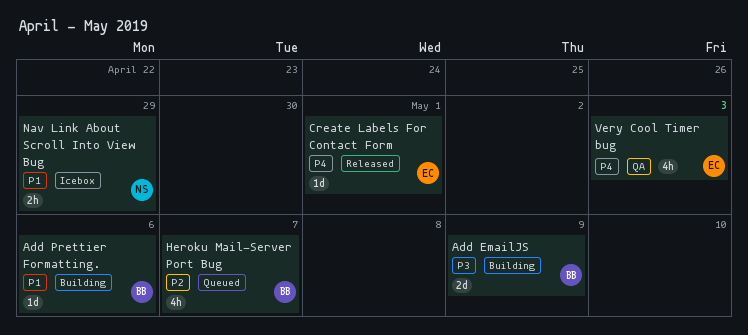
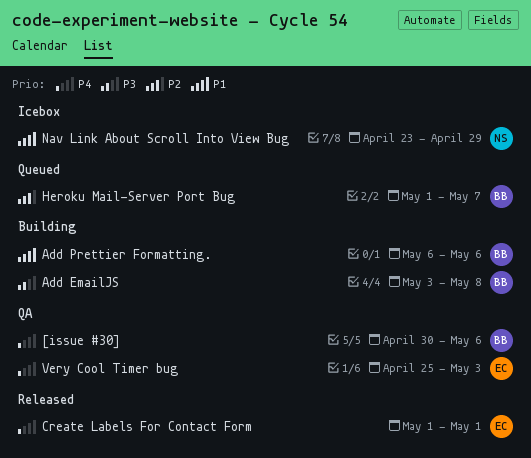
[issue #30]: none -> present
Add EmailJS, due: May 9 -> May 8

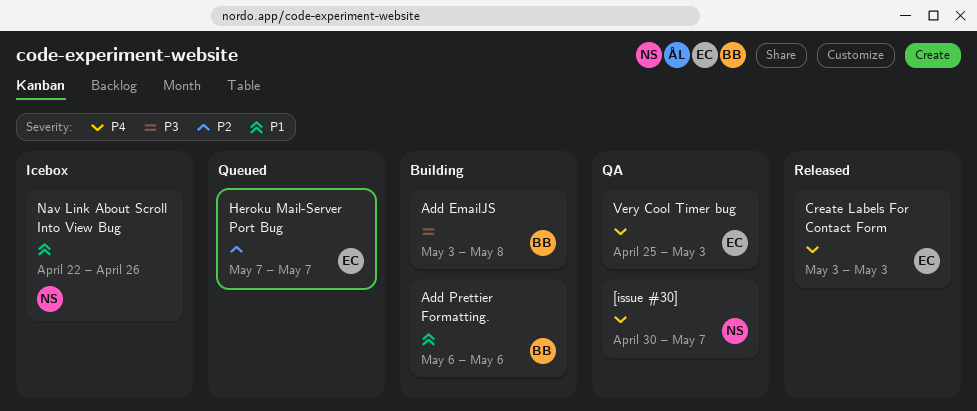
[issue #30], owner: BB -> NS
[issue #30], due: May 6 -> May 7
Create Labels For Contact Form, start: May 1 -> May 3
Create Labels For Contact Form, due: May 1 -> May 3
Heroku Mail-Server Port Bug, owner: BB -> EC
Heroku Mail-Server Port Bug, start: May 1 -> May 7
Nav Link About Scroll Into View Bug, start: Apr 23 -> Apr 22
Nav Link About Scroll Into View Bug, due: Apr 29 -> Apr 26

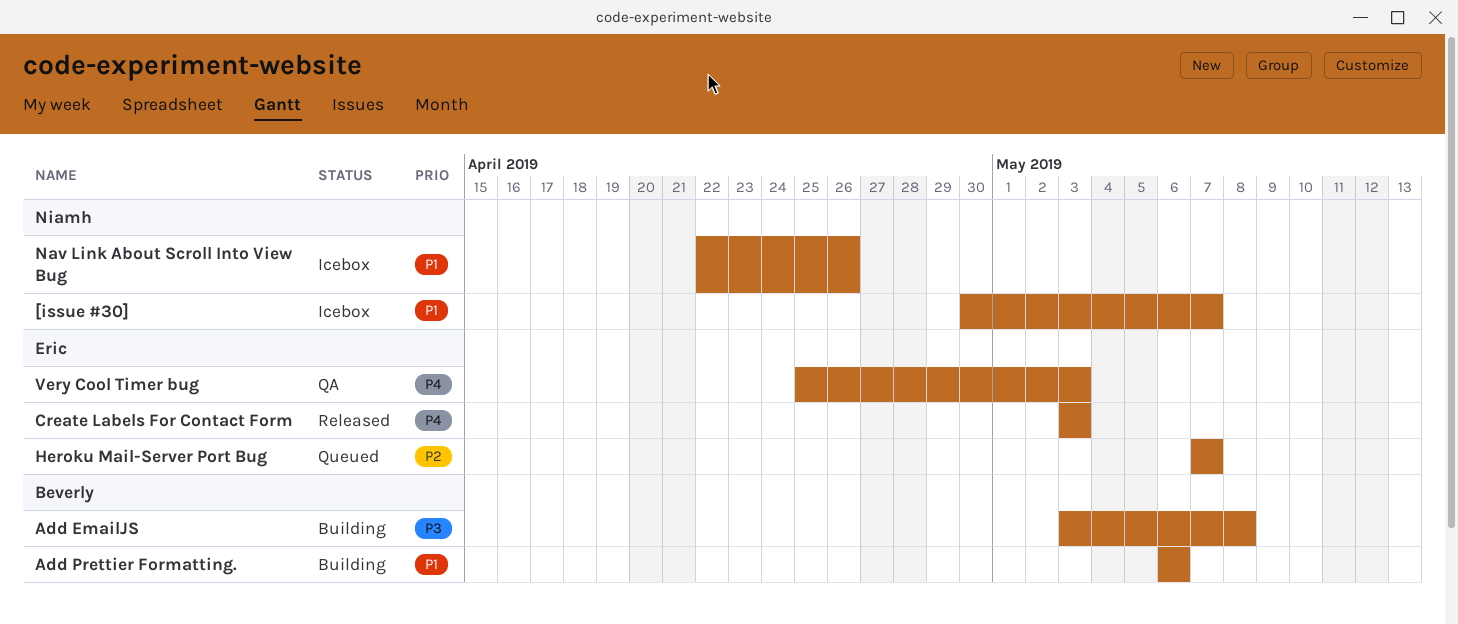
[issue #30], status: QA -> Icebox
[issue #30], priority: P4 -> P1

